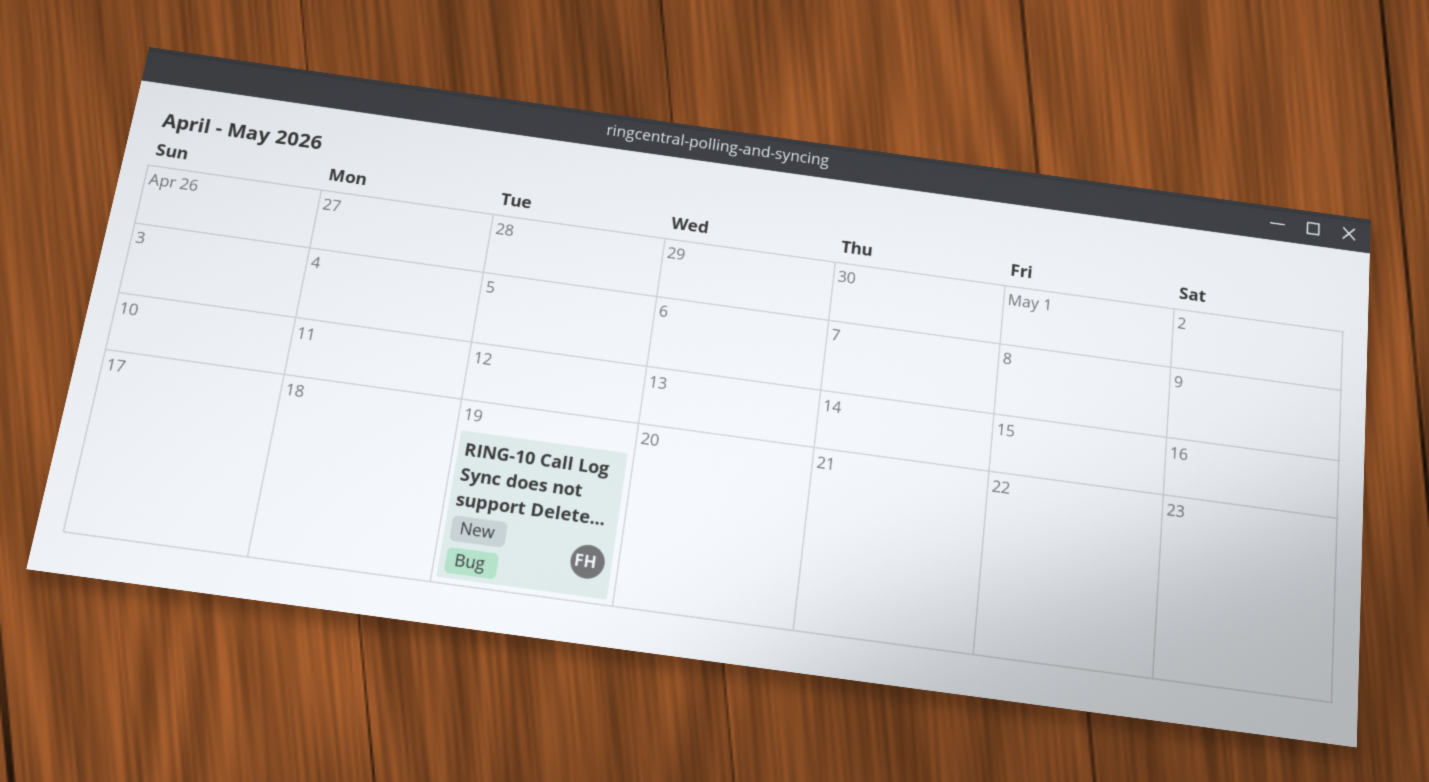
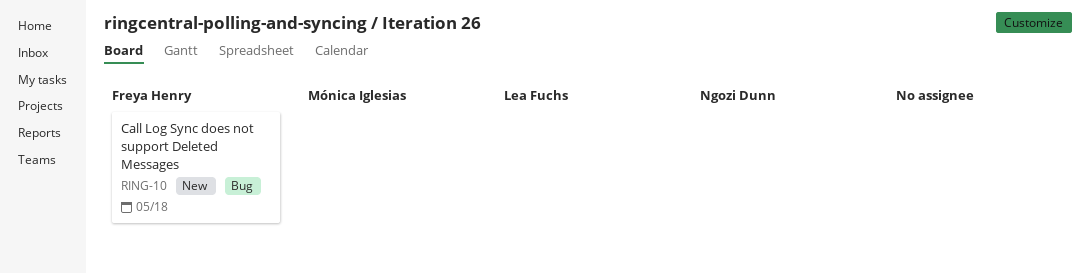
RING-10, due: May 19 -> May 18

